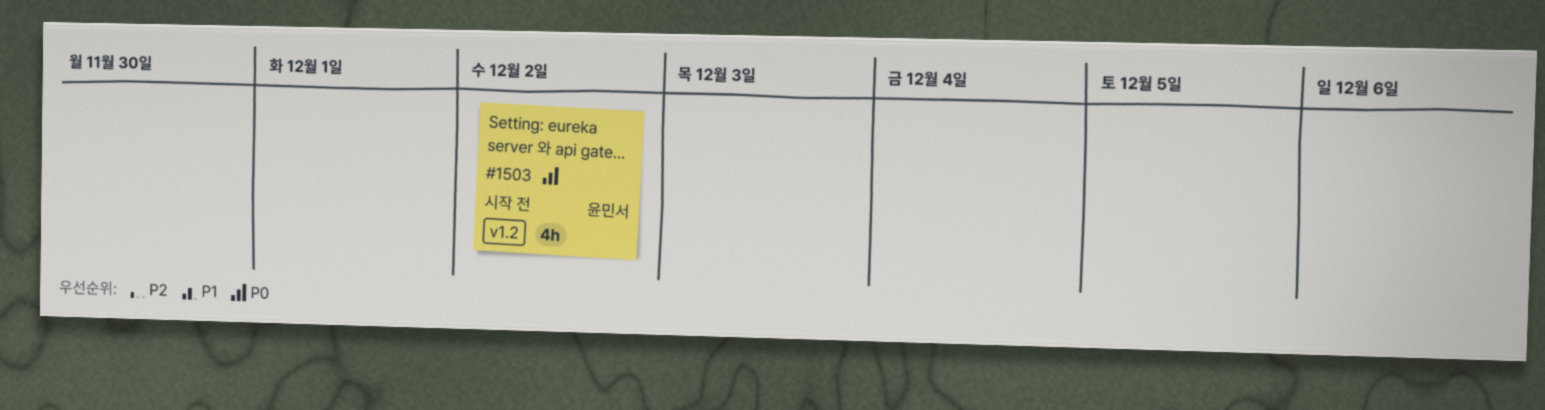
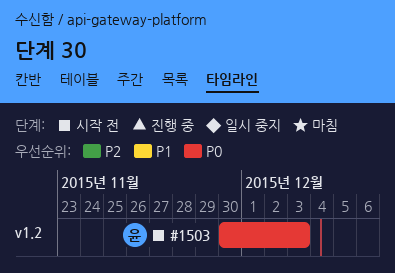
#1503, due: Dec 2 -> Dec 3

